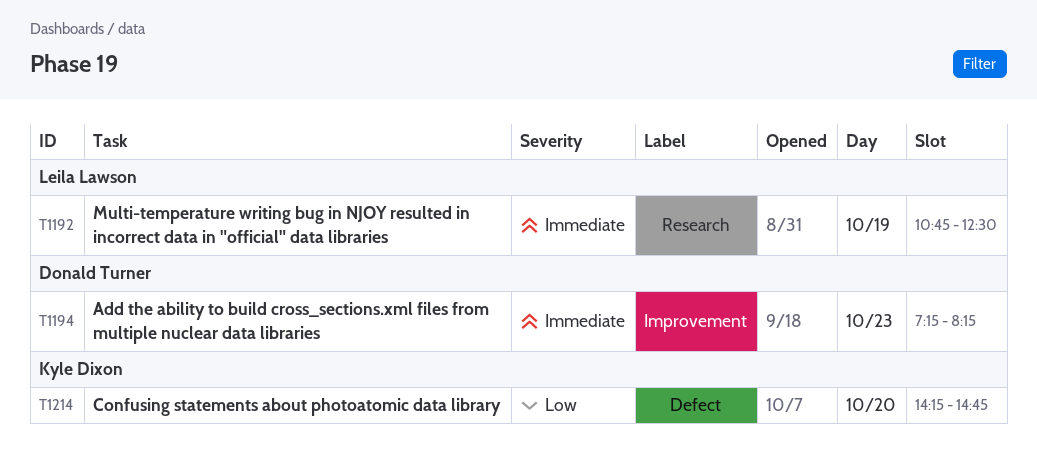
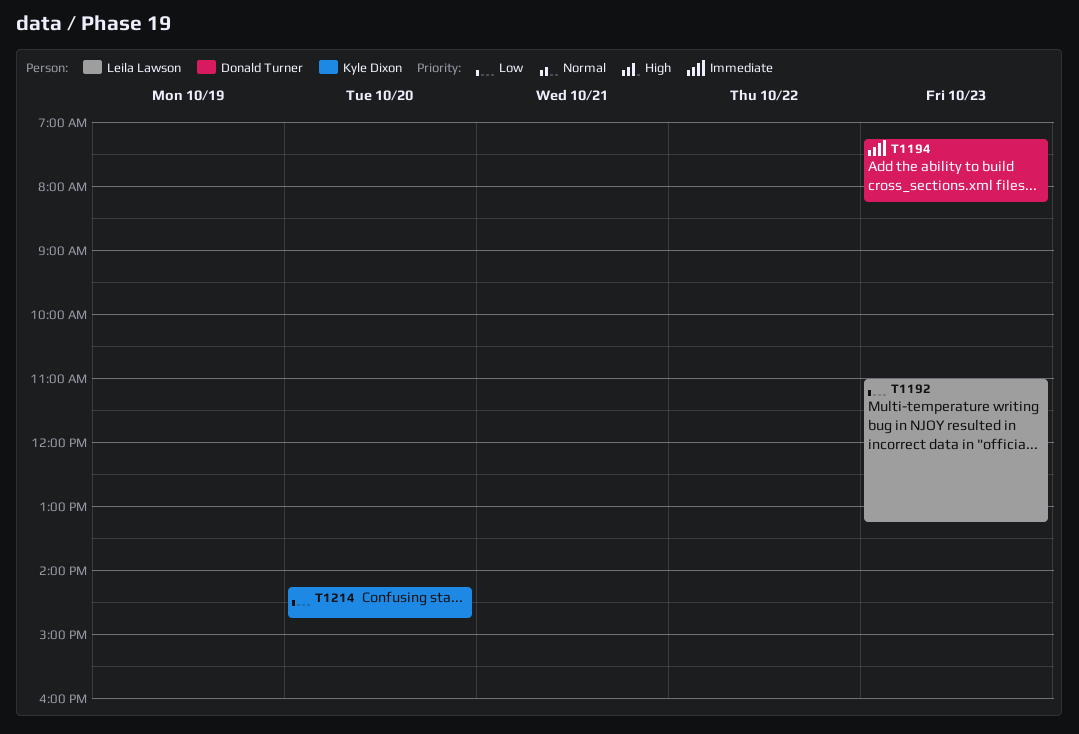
T1192, priority: Immediate -> Low
T1192, day: Oct 19 -> Oct 23
T1192, begins: 10:45 -> 11:00
T1192, ends: 12:30 -> 13:15

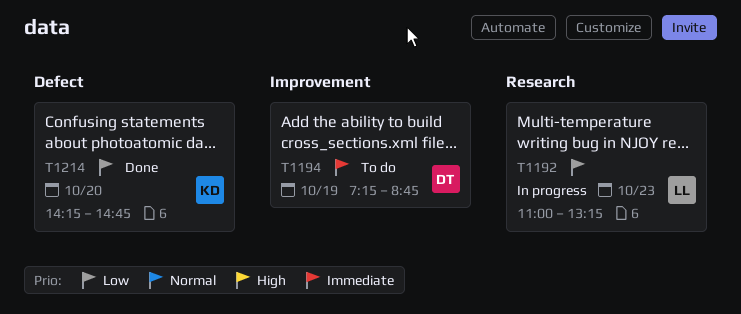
T1194, day: Oct 23 -> Oct 19
T1194, ends: 08:15 -> 08:45

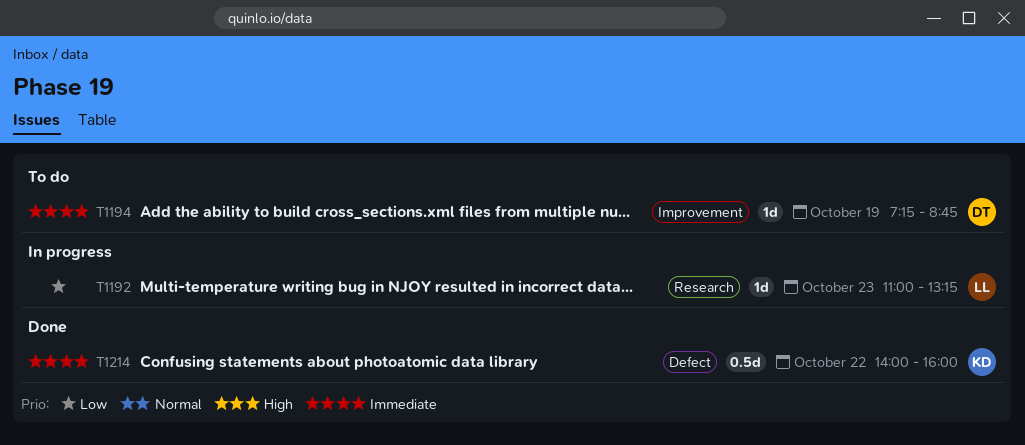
T1214, priority: Low -> Immediate
T1214, day: Oct 20 -> Oct 22
T1214, begins: 14:15 -> 14:00
T1214, ends: 14:45 -> 16:00

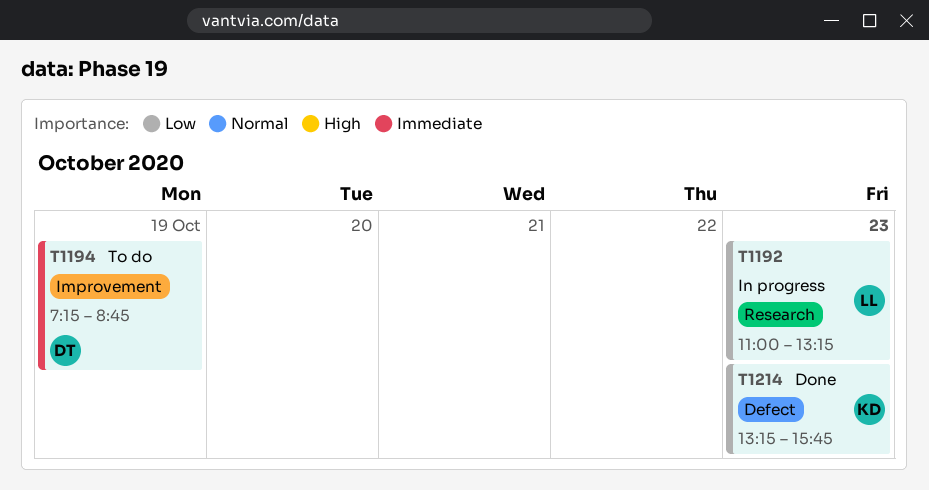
T1214, priority: Immediate -> Low
T1214, day: Oct 22 -> Oct 23
T1214, begins: 14:00 -> 13:15
T1214, ends: 16:00 -> 15:45

